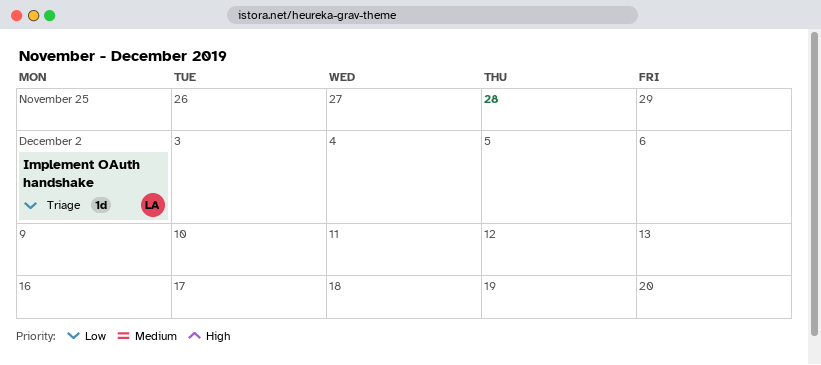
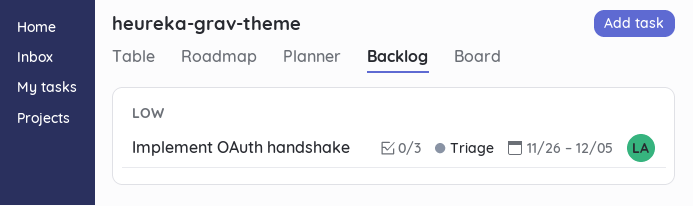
Implement OAuth handshake, due: Dec 2 -> Dec 5

